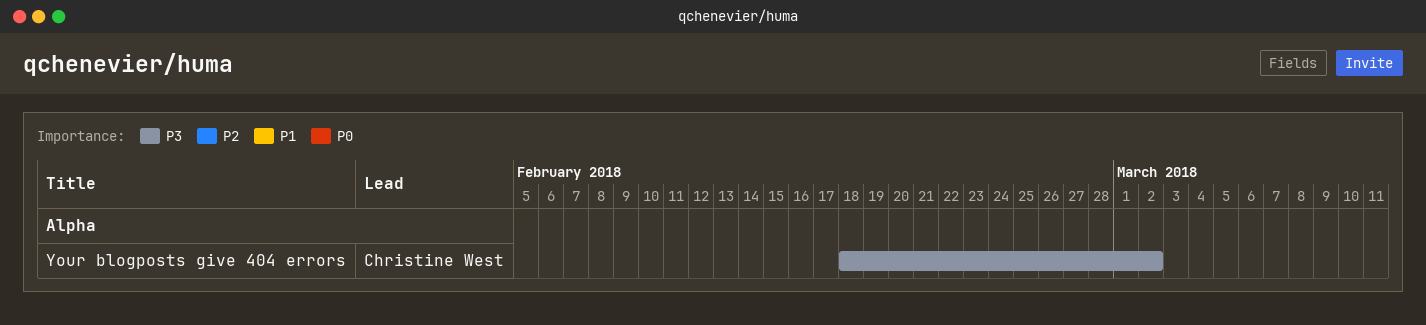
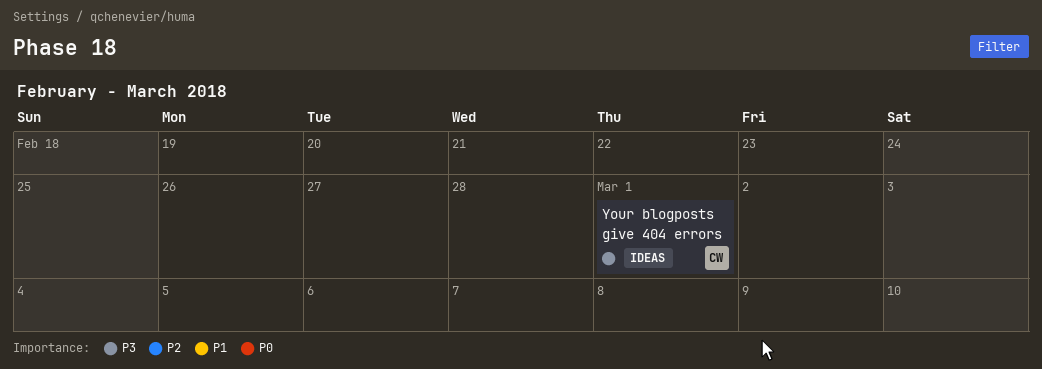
Your blogposts give 404 errors, due: Mar 2 -> Mar 1

